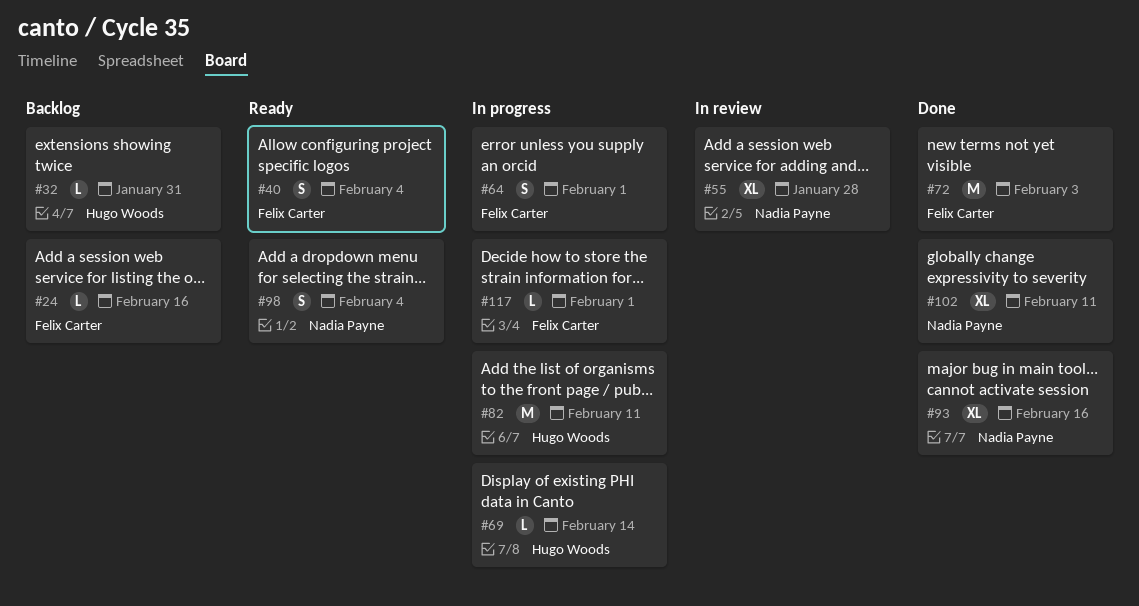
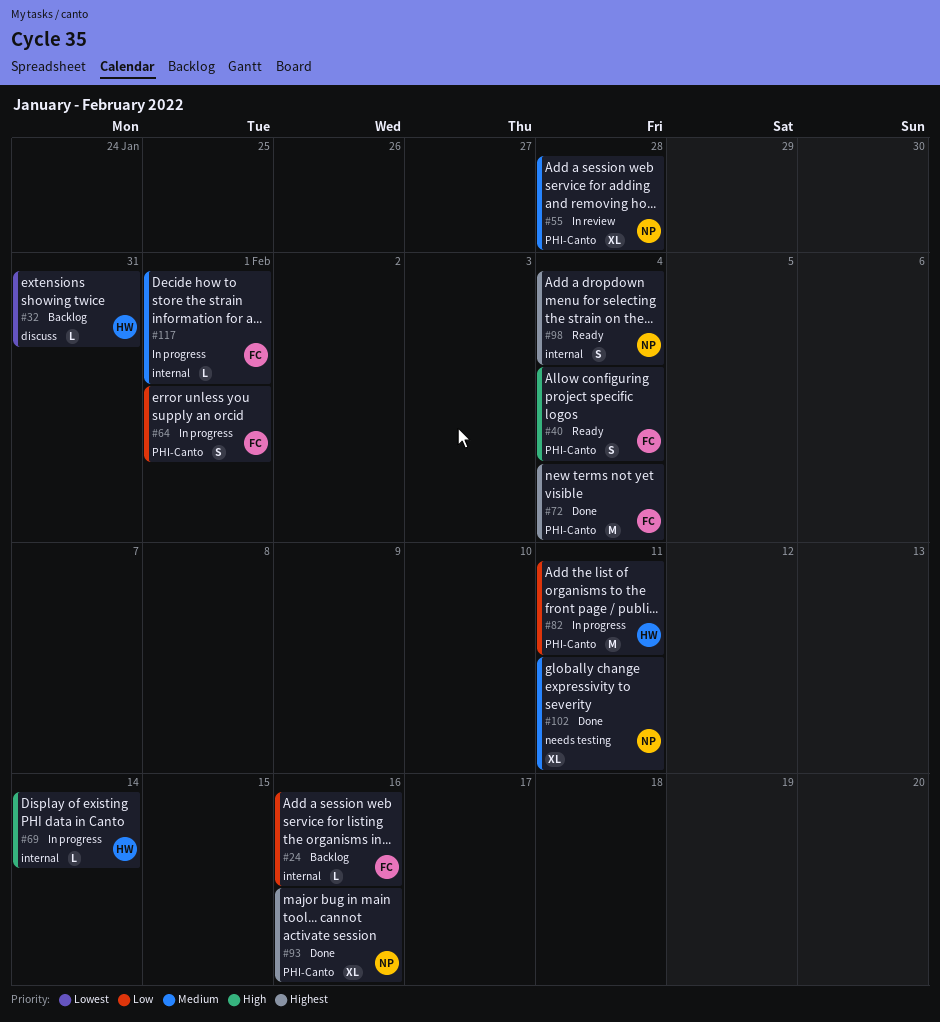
#72, due: Feb 3 -> Feb 4

